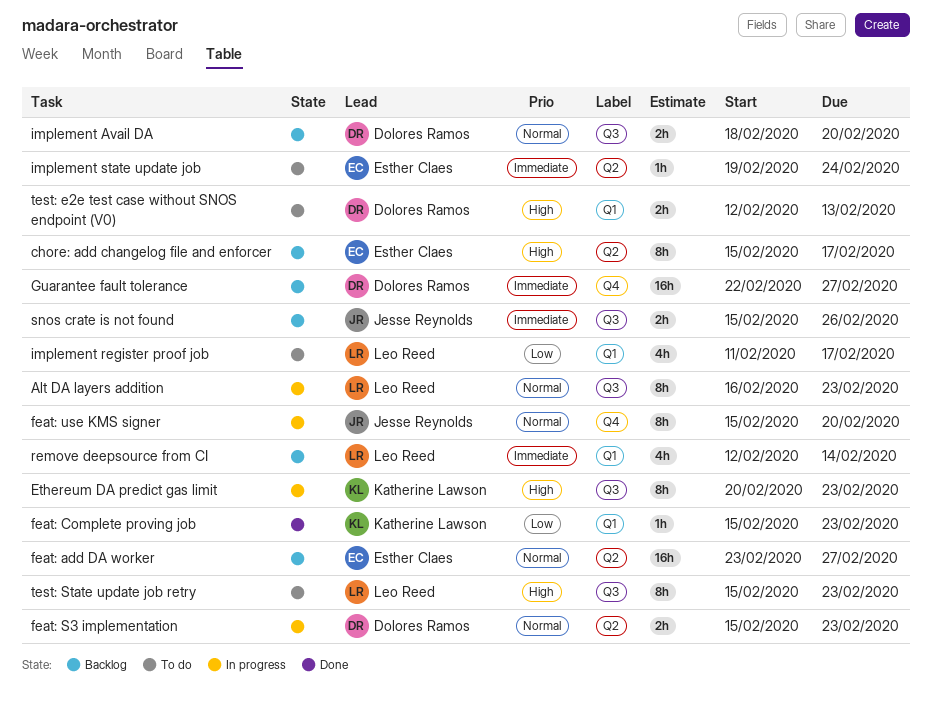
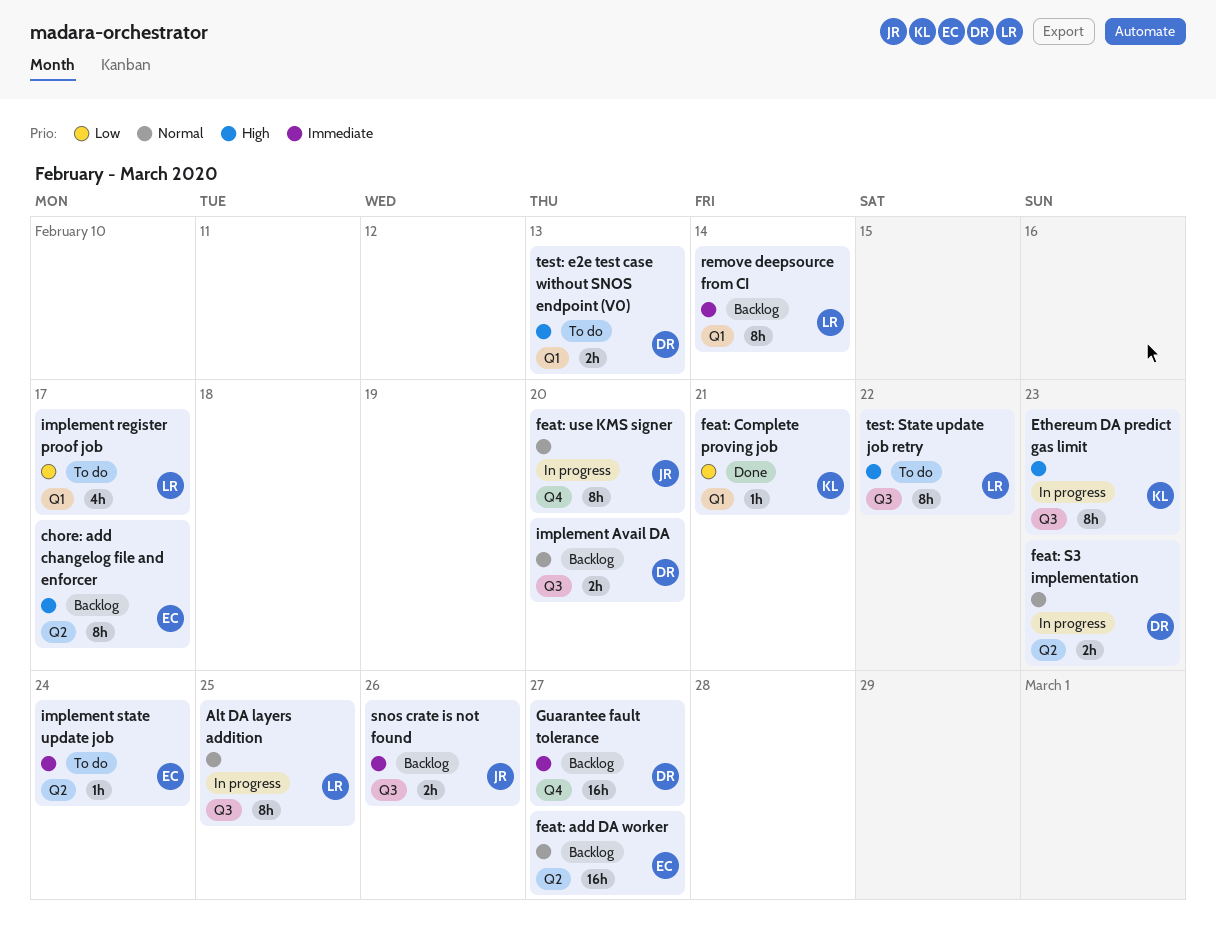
Alt DA layers addition, due: Feb 23 -> Feb 25
feat: Complete proving job, due: Feb 23 -> Feb 21
remove deepsource from CI, estimate: 4h -> 8h
test: State update job retry, due: Feb 23 -> Feb 22

